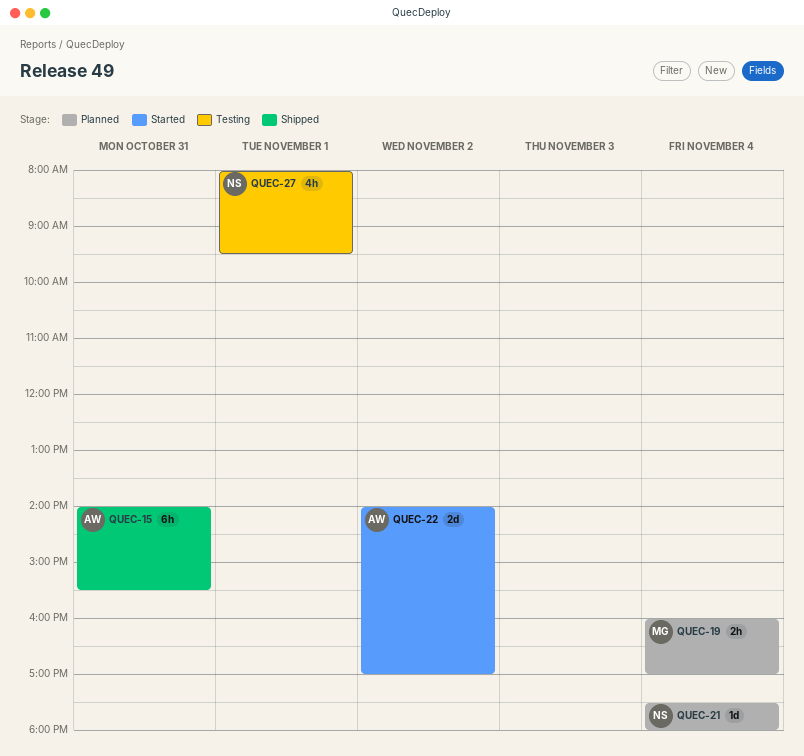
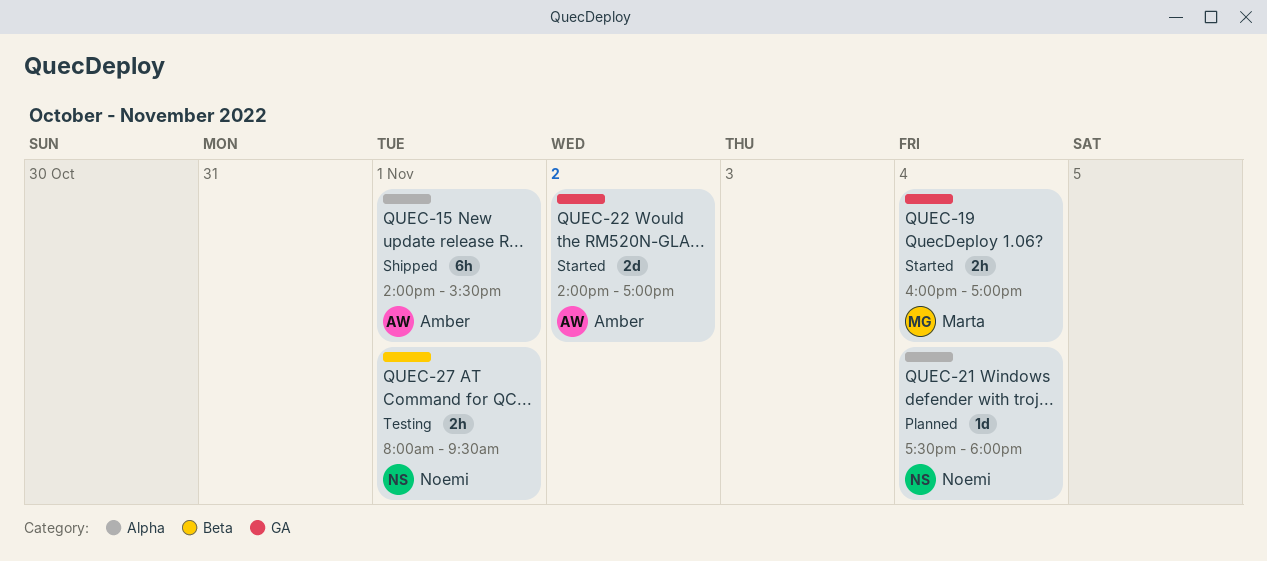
QUEC-15, day: Oct 31 -> Nov 1
QUEC-19, status: Planned -> Started
QUEC-27, estimate: 4h -> 2h

